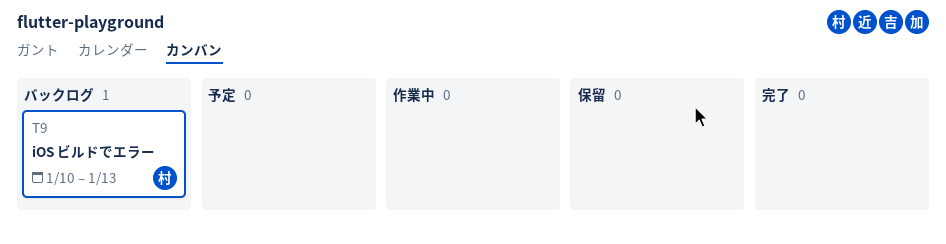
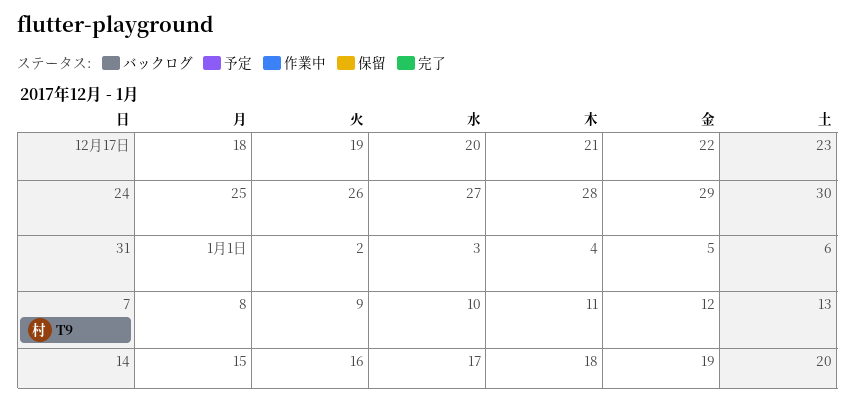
T9, start: Jan 10 -> Jan 7
T9, due: Jan 13 -> Jan 7

